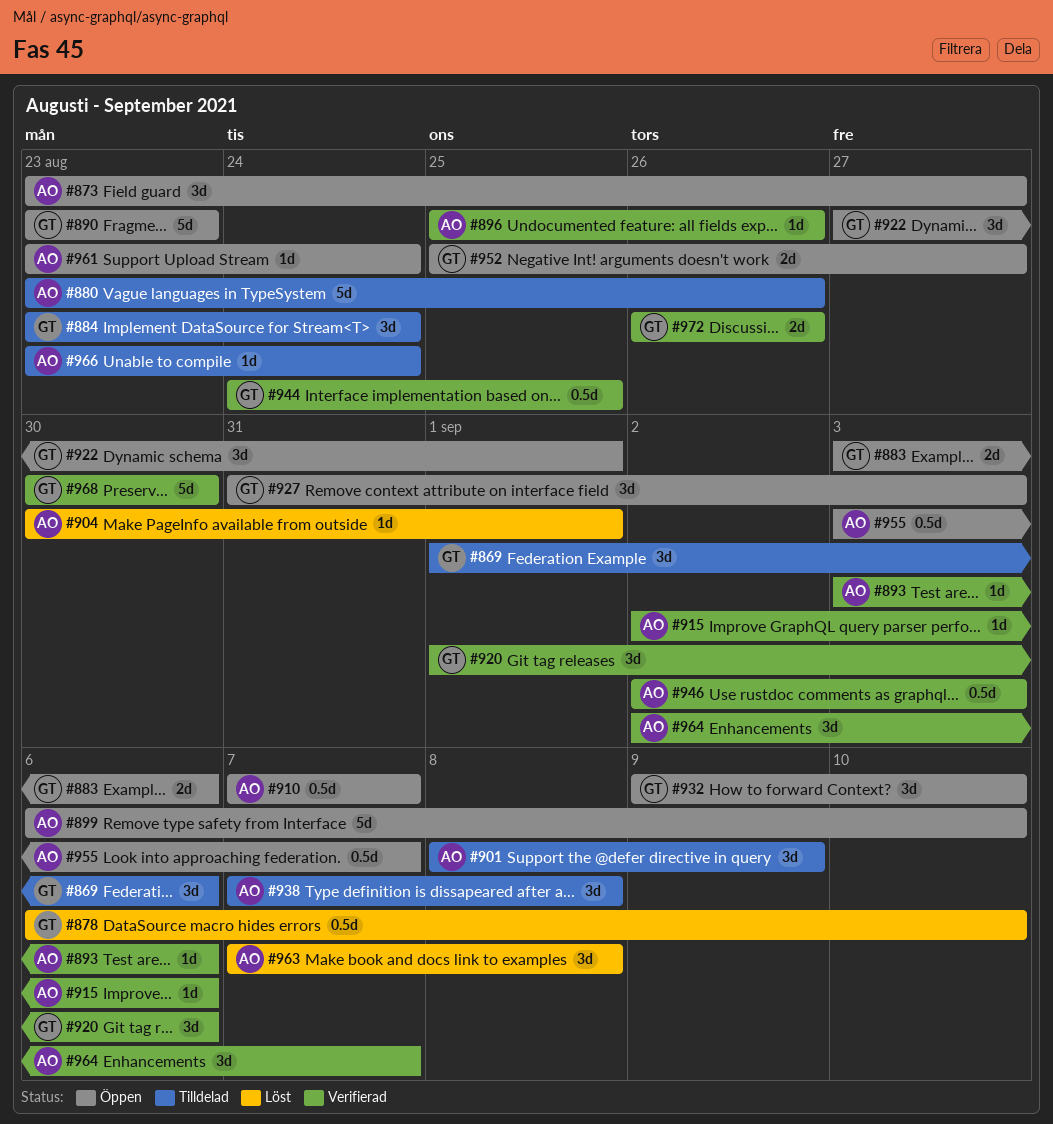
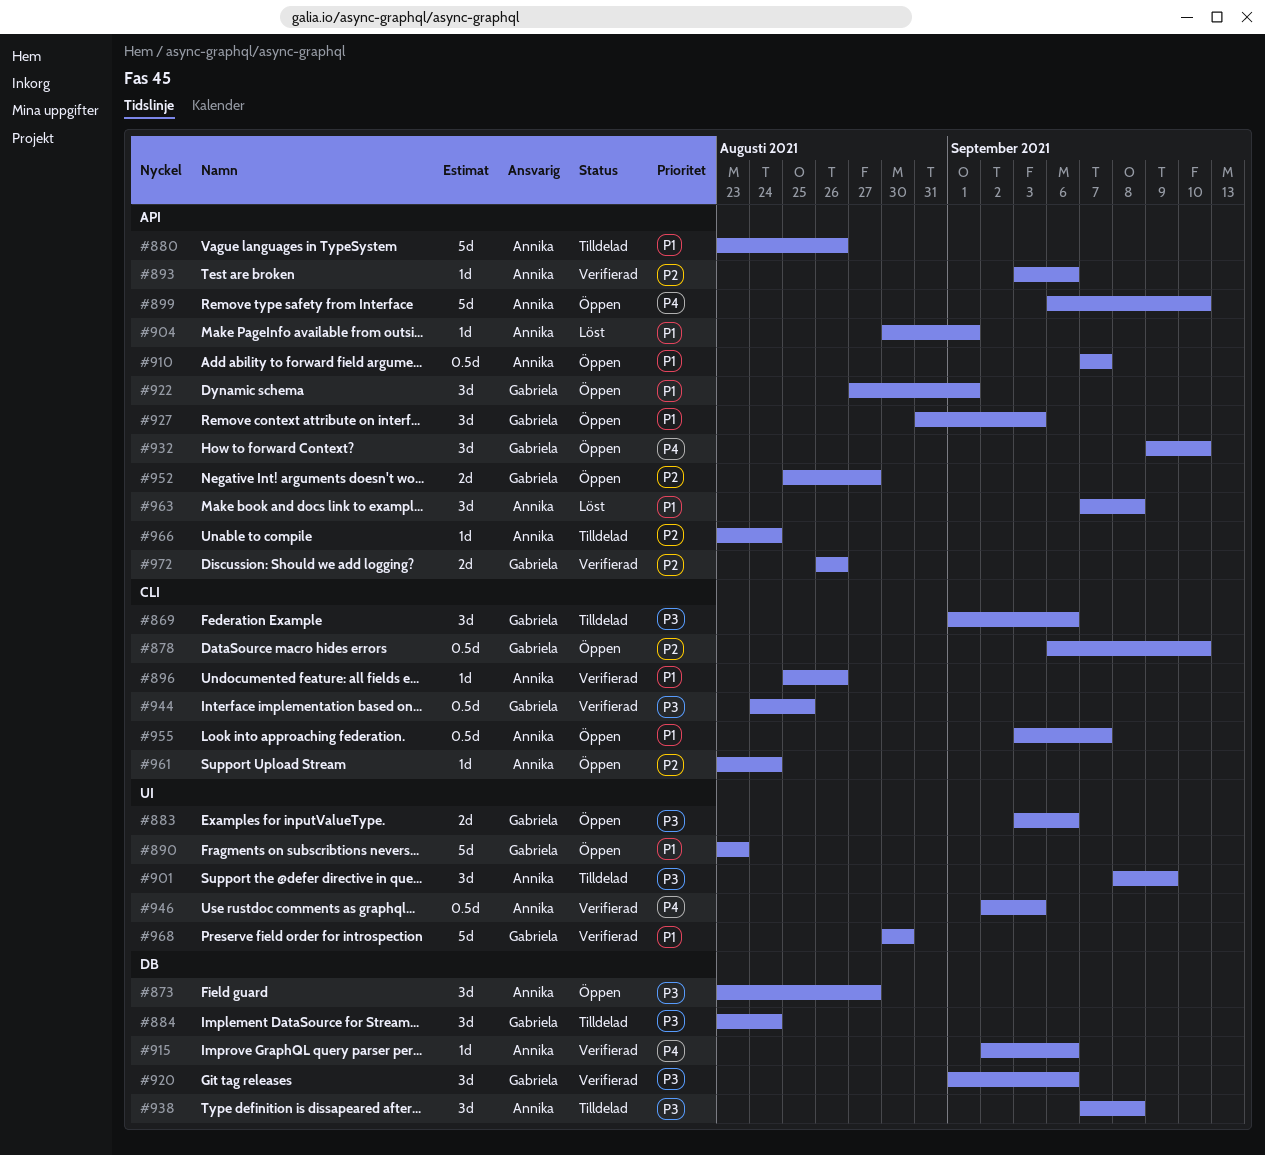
#878, status: Löst -> Öppen
#964: present -> none

